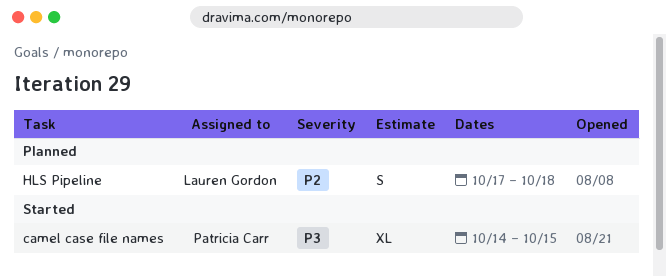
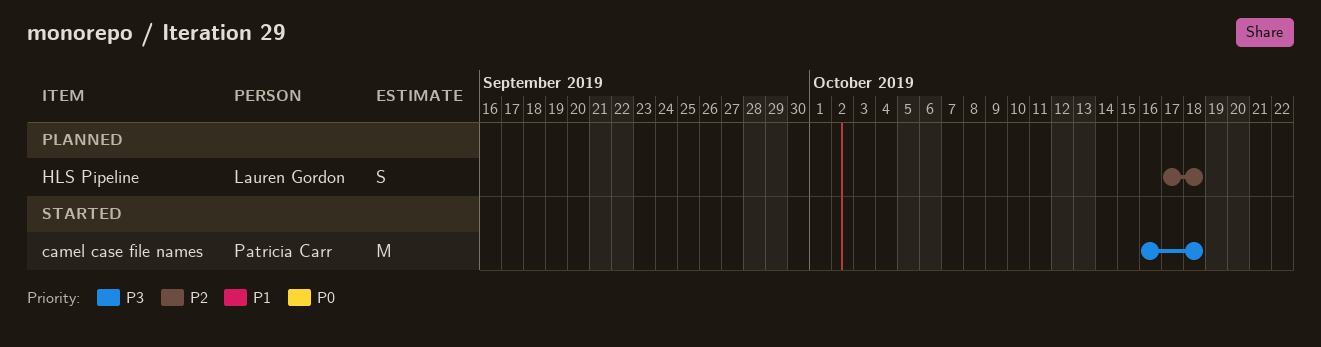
camel case file names, estimate: XL -> M
camel case file names, start: Oct 14 -> Oct 16
camel case file names, due: Oct 15 -> Oct 18

